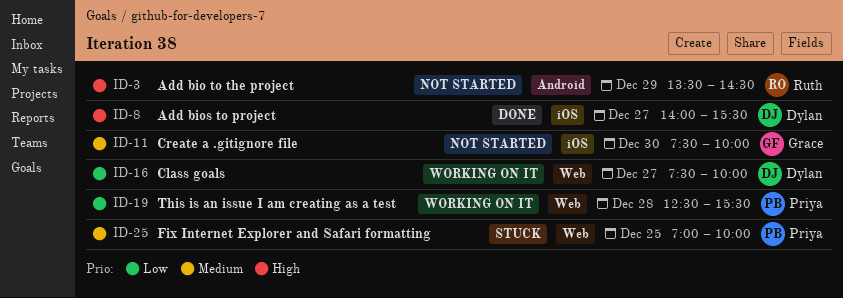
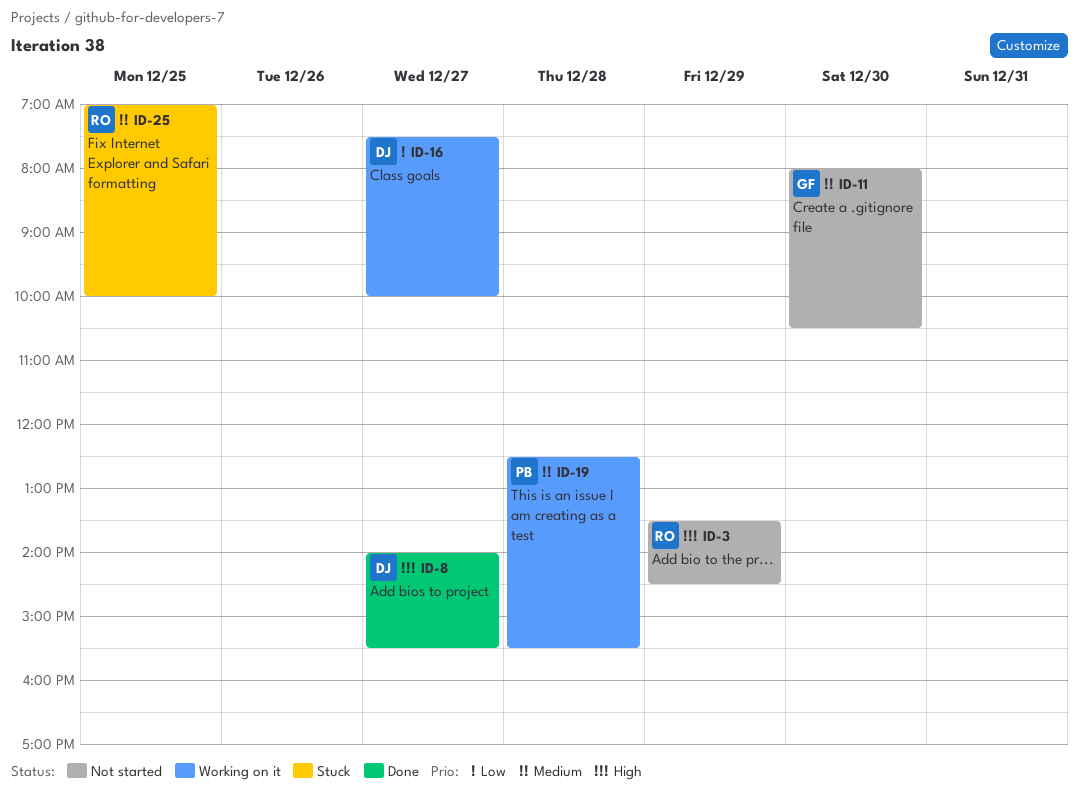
ID-11, begins: 07:30 -> 08:00
ID-11, ends: 10:00 -> 10:30
ID-19, priority: Low -> Medium
ID-25, owner: Priya -> Ruth

